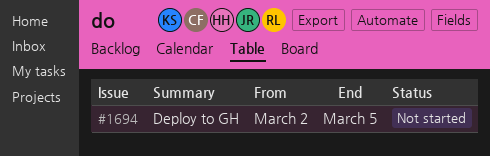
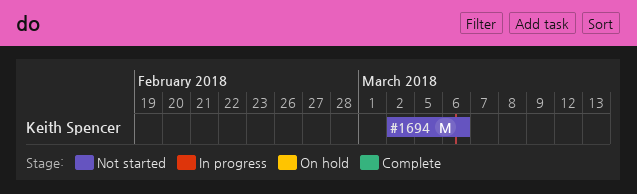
#1694, due: Mar 5 -> Mar 6

